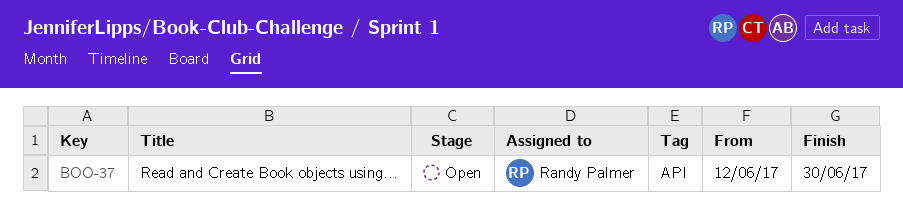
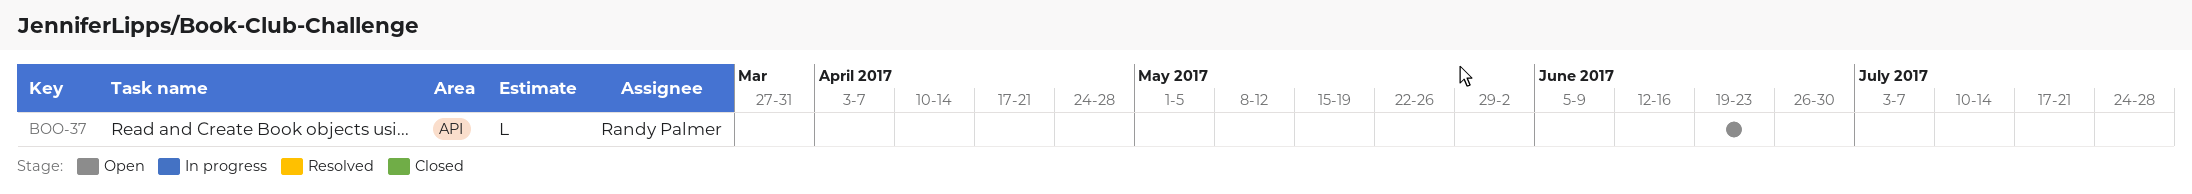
BOO-37, start: Jun 12 -> Jun 19
BOO-37, due: Jun 30 -> Jun 23

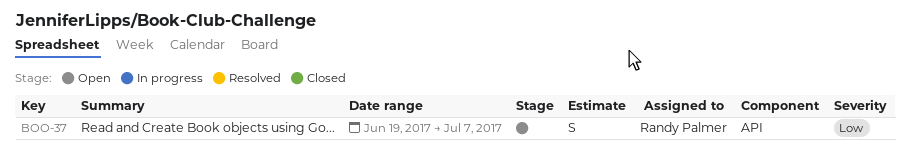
BOO-37, estimate: L -> S
BOO-37, due: Jun 23 -> Jul 7

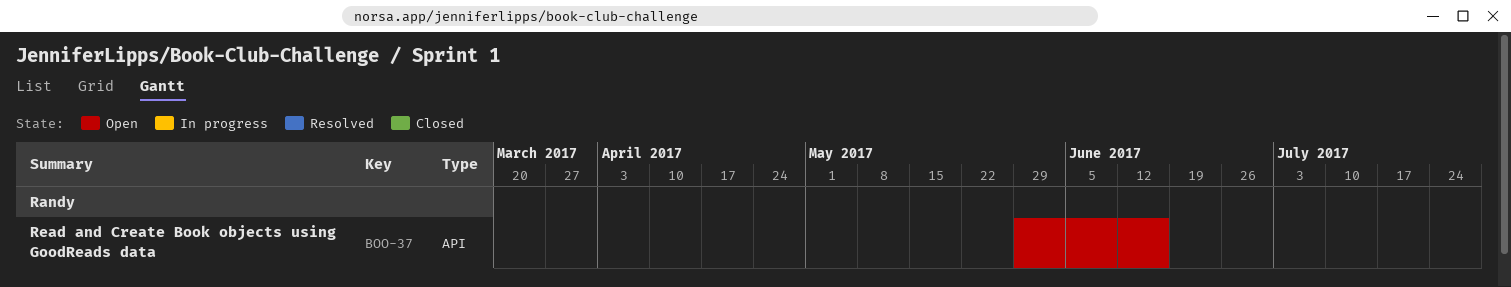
BOO-37, start: Jun 19 -> May 29
BOO-37, due: Jul 7 -> Jun 16

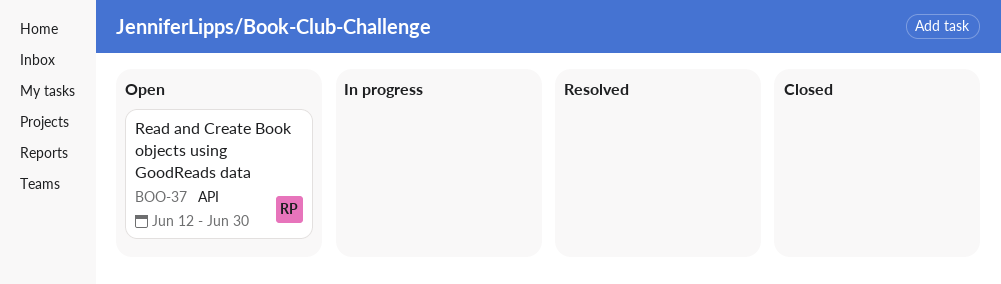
BOO-37, start: May 29 -> Jun 12
BOO-37, due: Jun 16 -> Jun 30

